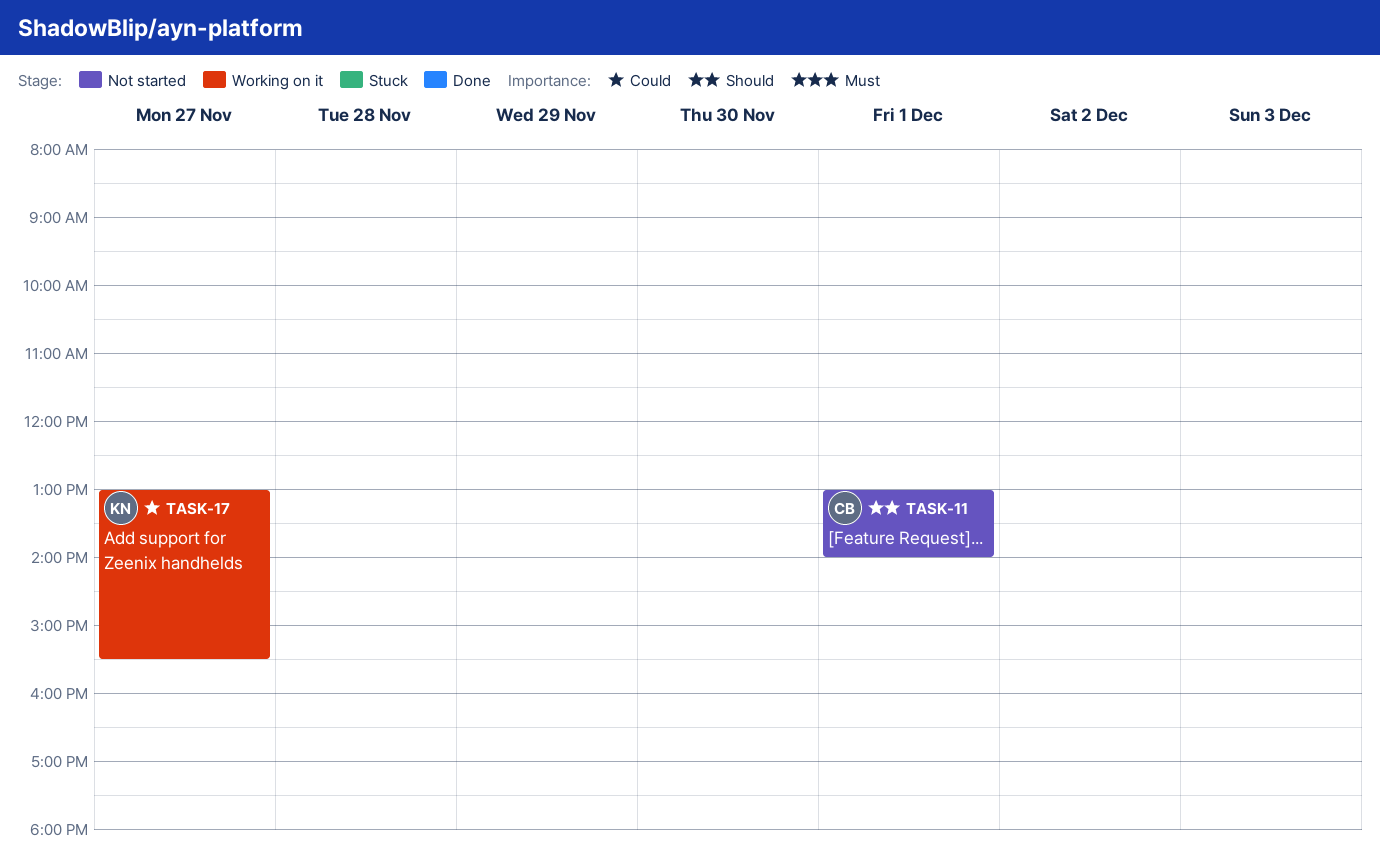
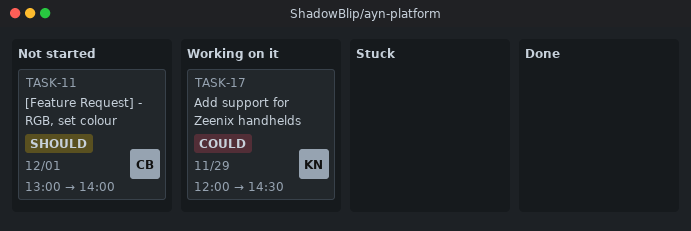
TASK-17, day: Nov 27 -> Nov 29
TASK-17, begins: 13:00 -> 12:00
TASK-17, ends: 15:30 -> 14:30

